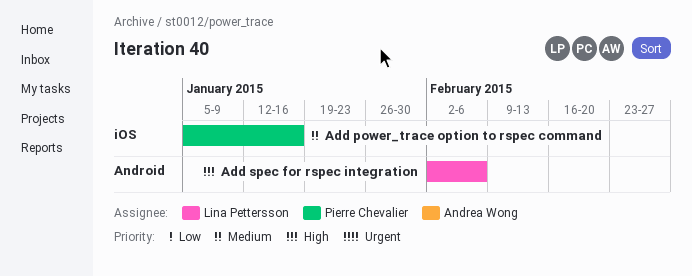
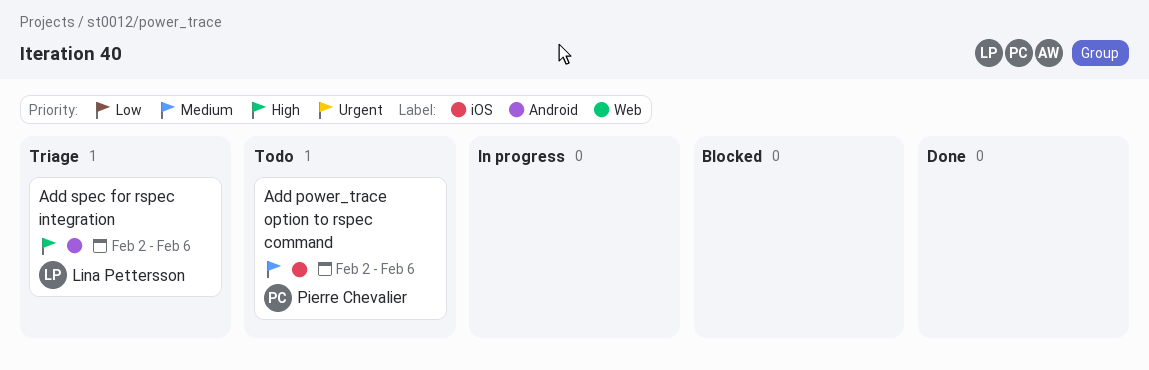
Add power_trace option to rspec command, start: Jan 5 -> Feb 2
Add power_trace option to rspec command, due: Jan 16 -> Feb 6

